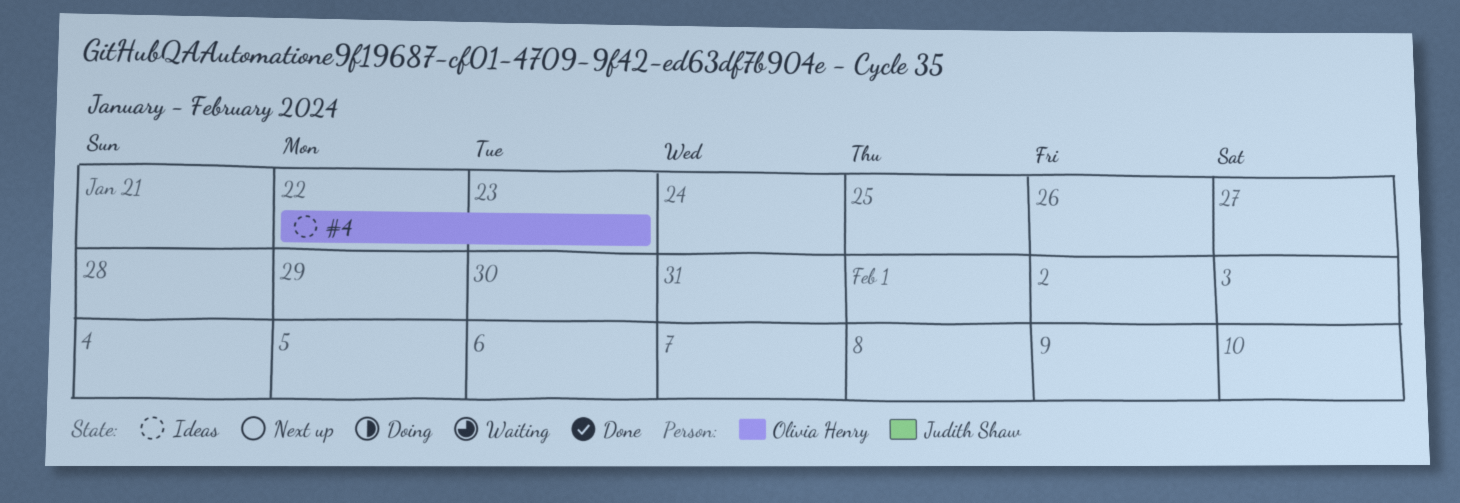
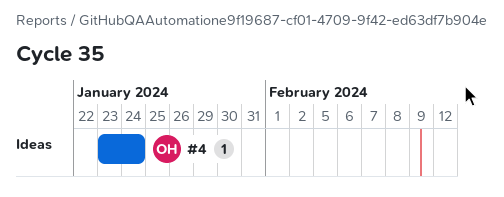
#4, start: Jan 22 -> Jan 23
#4, due: Jan 23 -> Jan 24

